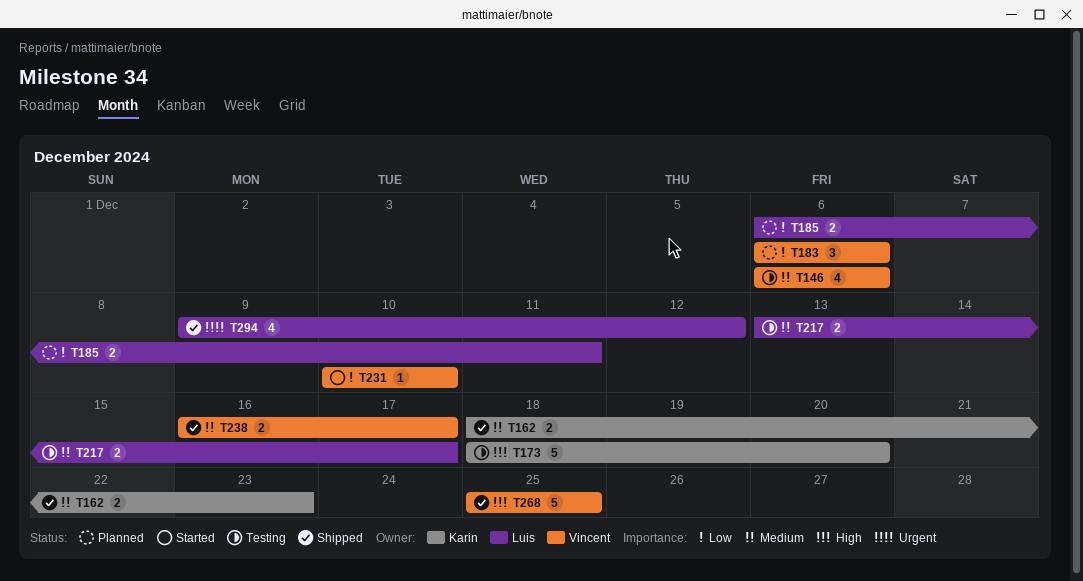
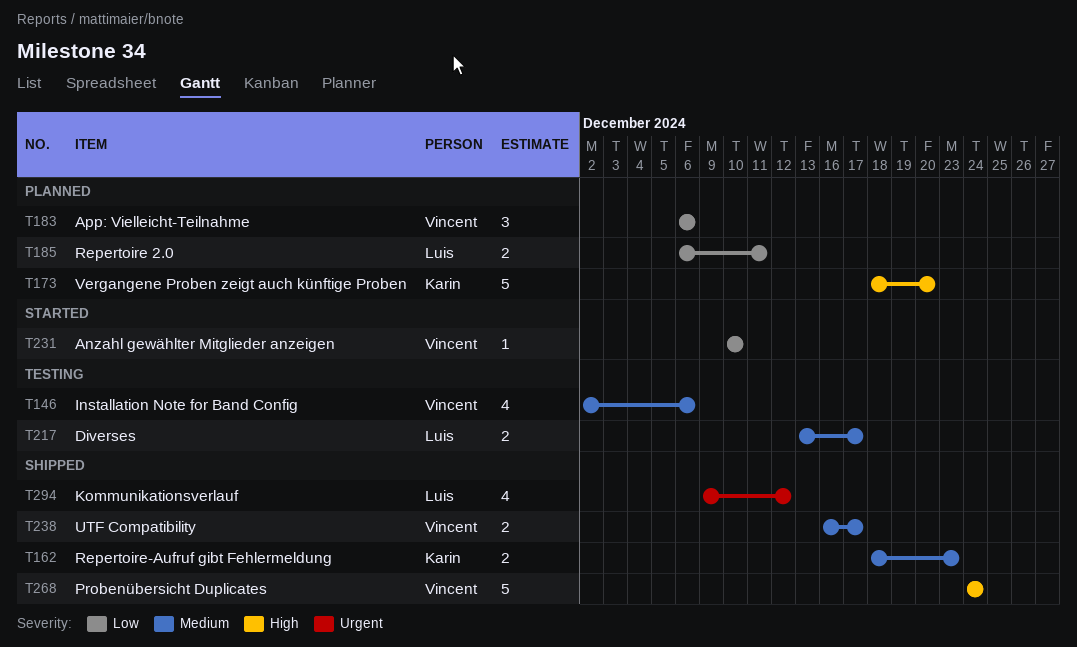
T146, start: Dec 6 -> Dec 2
T173, status: Testing -> Planned
T268, start: Dec 25 -> Dec 24
T268, due: Dec 25 -> Dec 24

